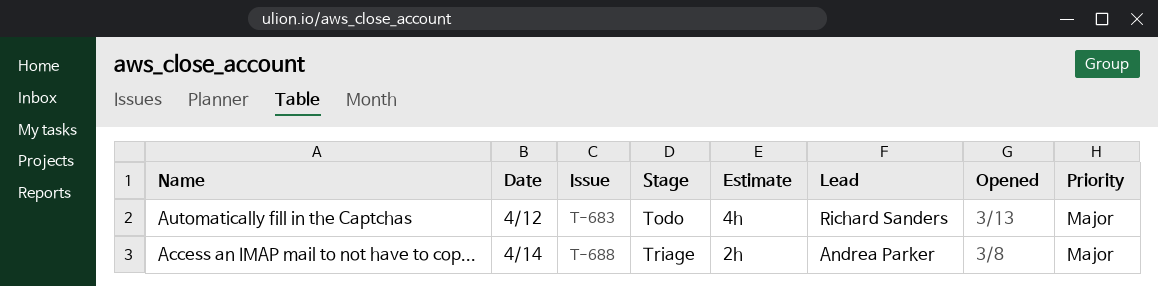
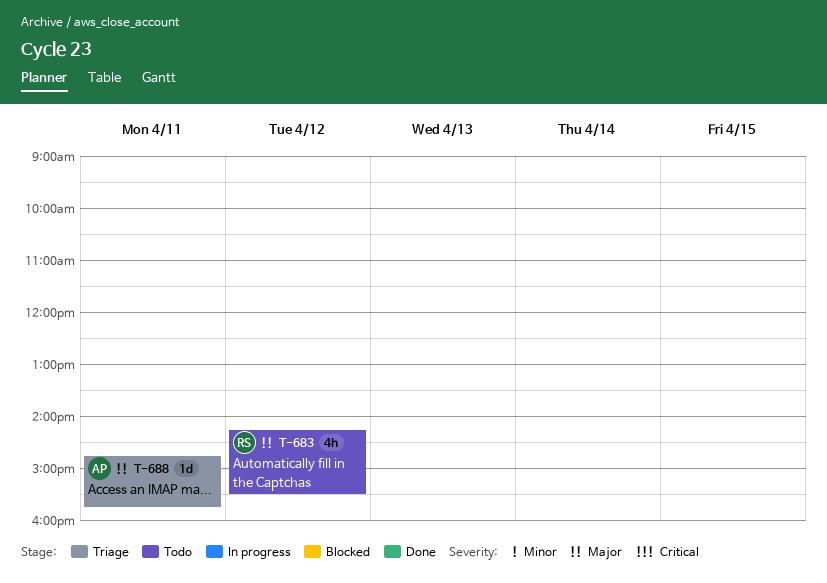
T-688, estimate: 2h -> 1d
T-688, day: Apr 14 -> Apr 11

